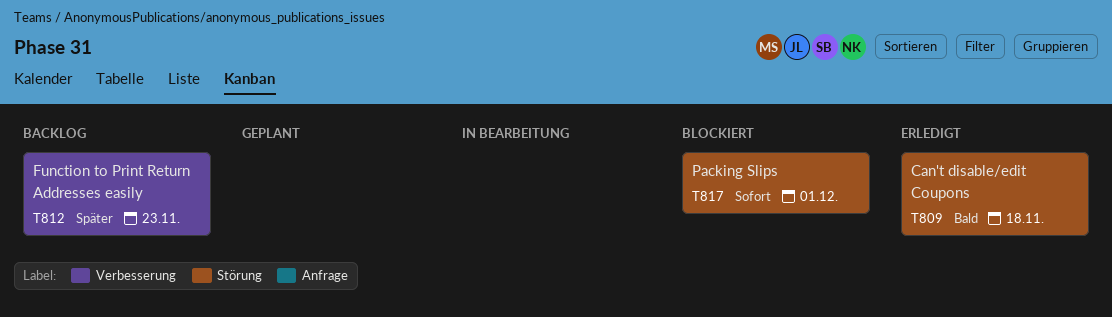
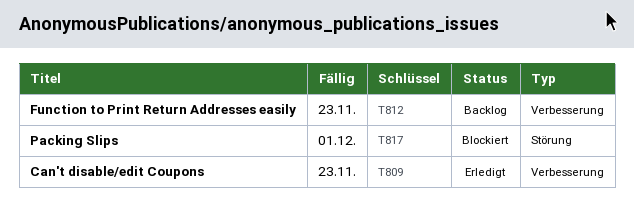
T809, label: Störung -> Verbesserung
T809, due: Nov 18 -> Nov 23

